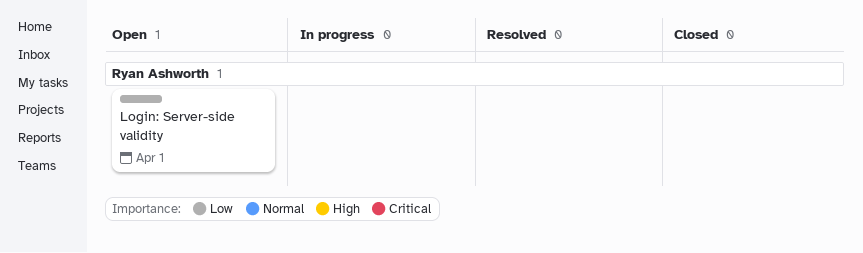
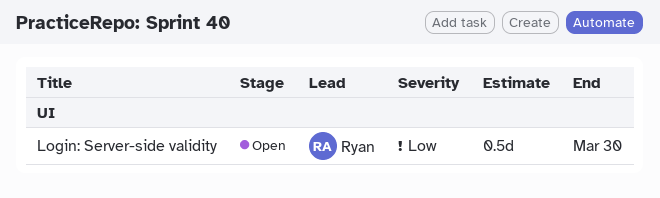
Login: Server-side validity, due: Apr 1 -> Mar 30

